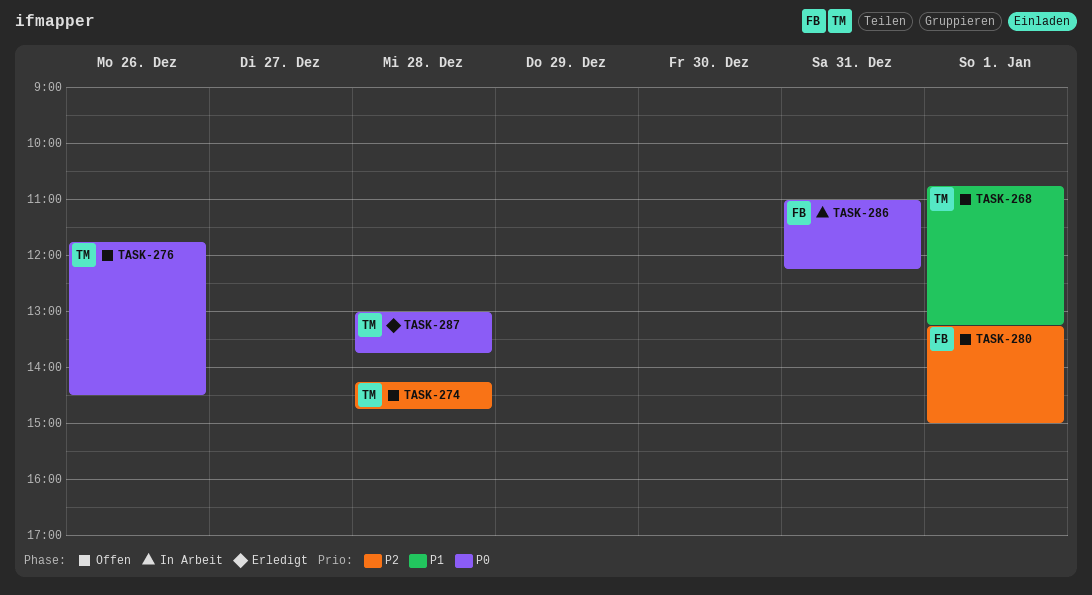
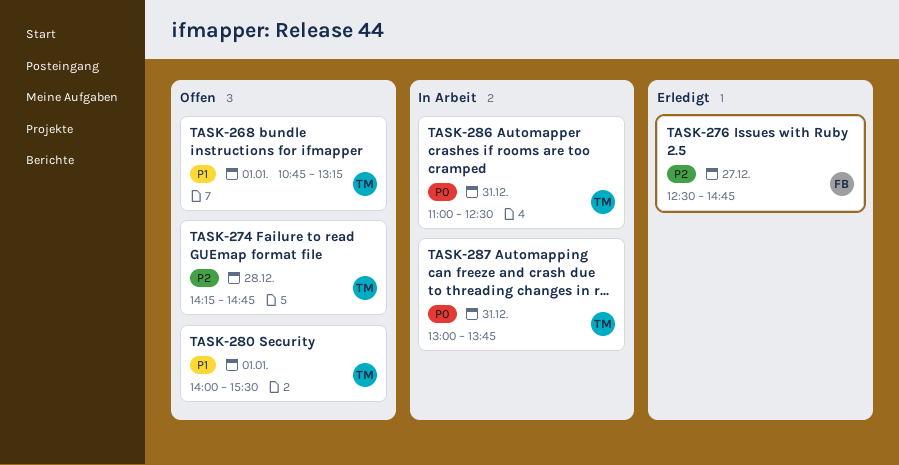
TASK-276, status: Offen -> Erledigt
TASK-276, owner: TM -> FB
TASK-276, priority: P0 -> P2
TASK-276, day: Dec 26 -> Dec 27
TASK-276, begins: 11:45 -> 12:30
TASK-276, ends: 14:30 -> 14:45
TASK-280, owner: FB -> TM
TASK-280, priority: P2 -> P1
TASK-280, begins: 13:15 -> 14:00
TASK-280, ends: 15:00 -> 15:30
TASK-286, owner: FB -> TM
TASK-286, ends: 12:15 -> 12:30
TASK-287, status: Erledigt -> In Arbeit
TASK-287, day: Dec 28 -> Dec 31

